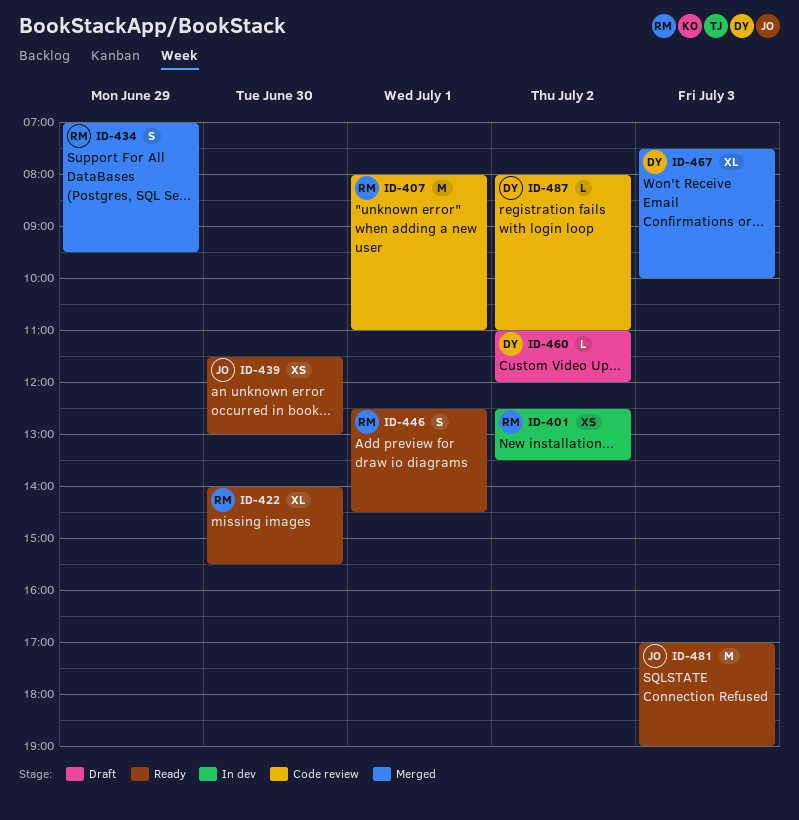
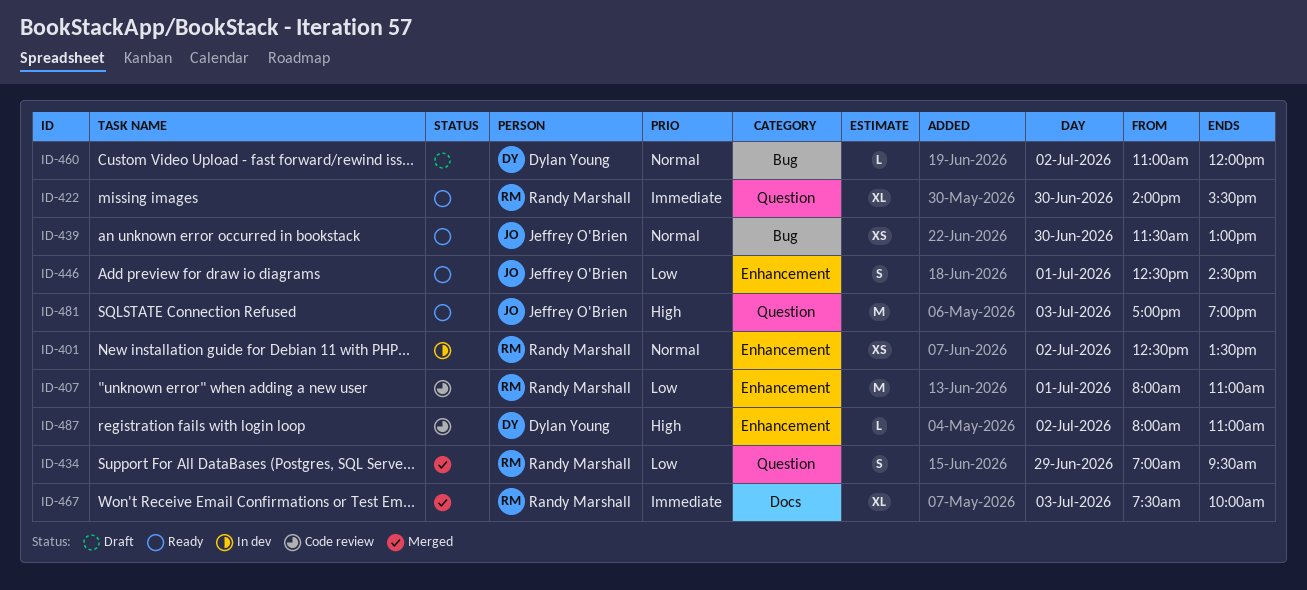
ID-446, owner: Randy Marshall -> Jeffrey O'Brien
ID-467, owner: Dylan Young -> Randy Marshall

